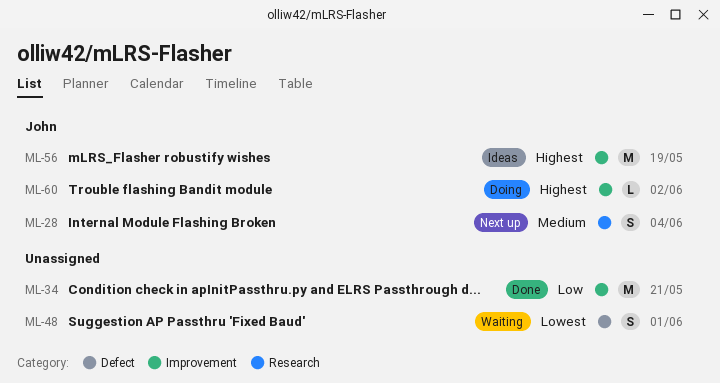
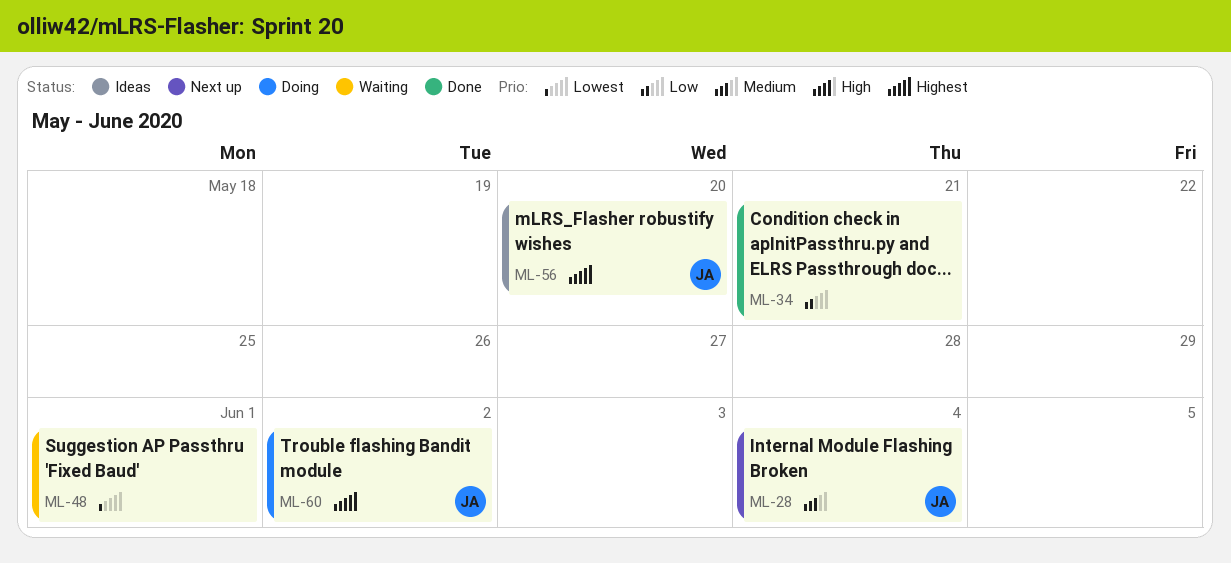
ML-56, due: May 19 -> May 20

